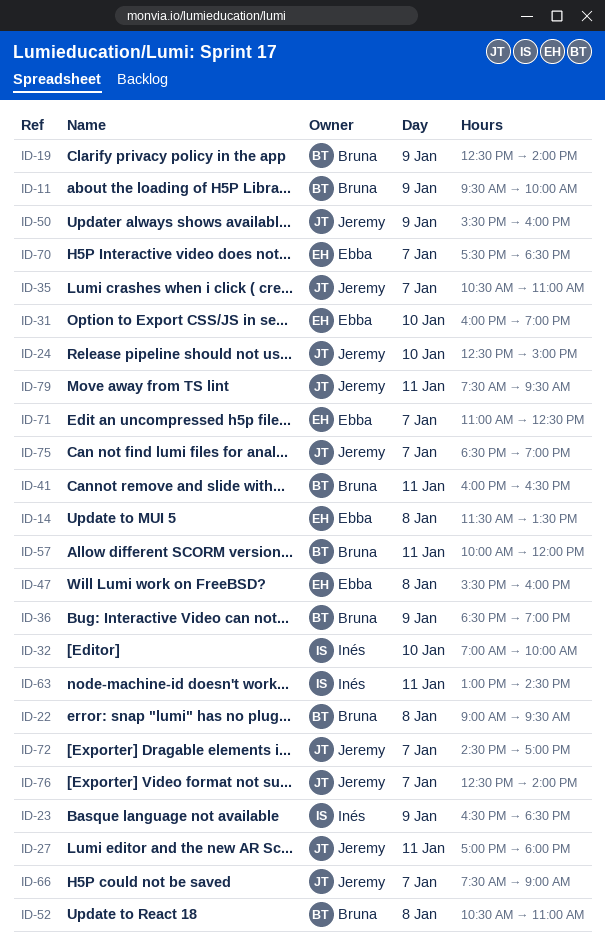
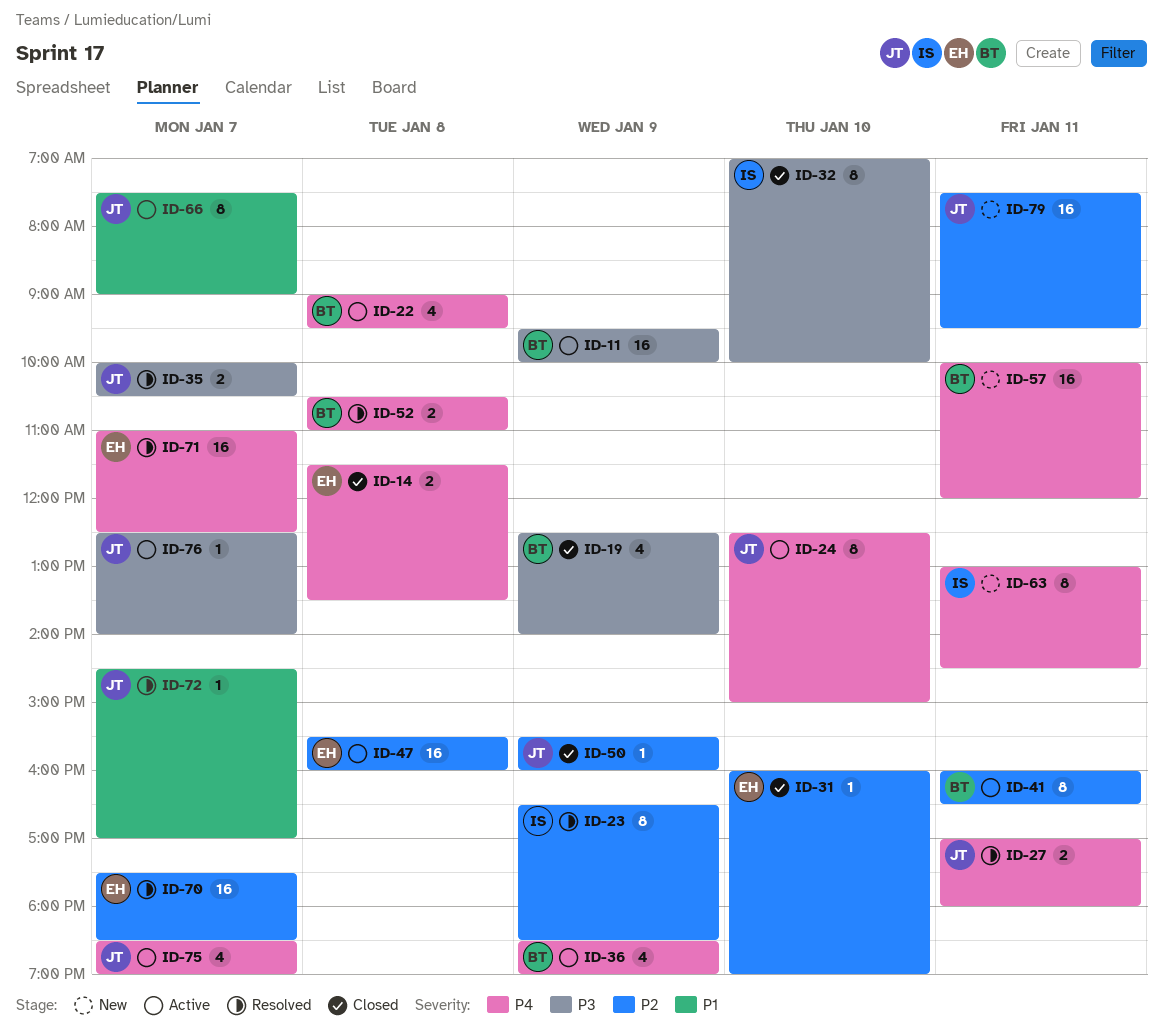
ID-35, begins: 10:30 -> 10:00
ID-35, ends: 11:00 -> 10:30

